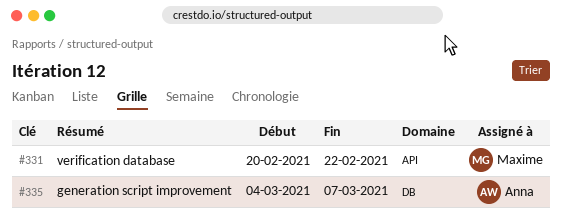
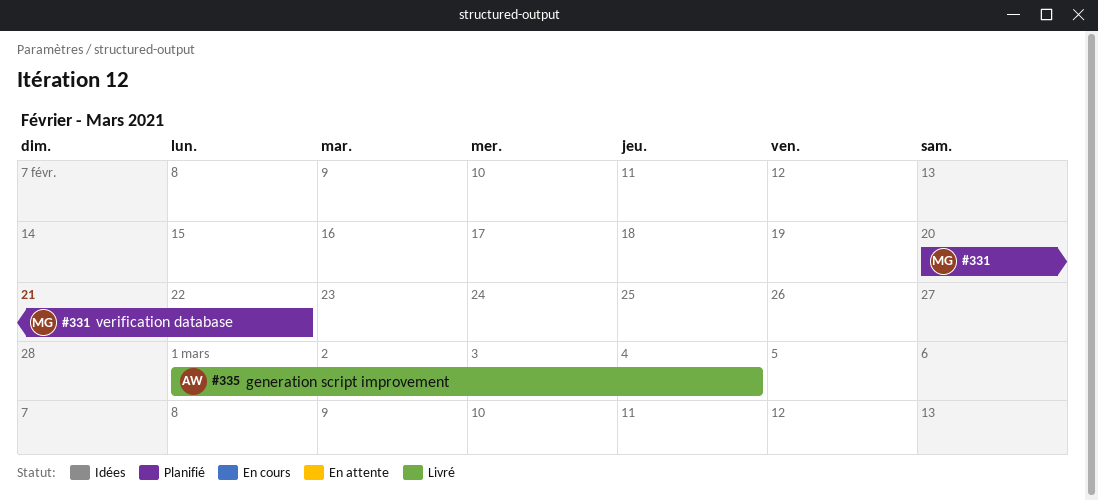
#335, start: Mar 4 -> Mar 1
#335, due: Mar 7 -> Mar 4

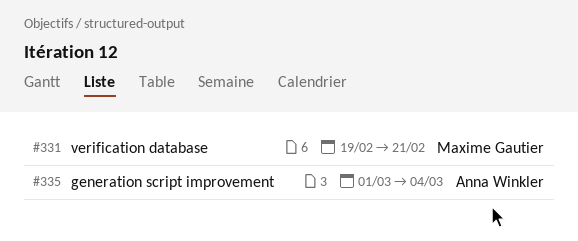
#331, start: Feb 20 -> Feb 19
#331, due: Feb 22 -> Feb 21

